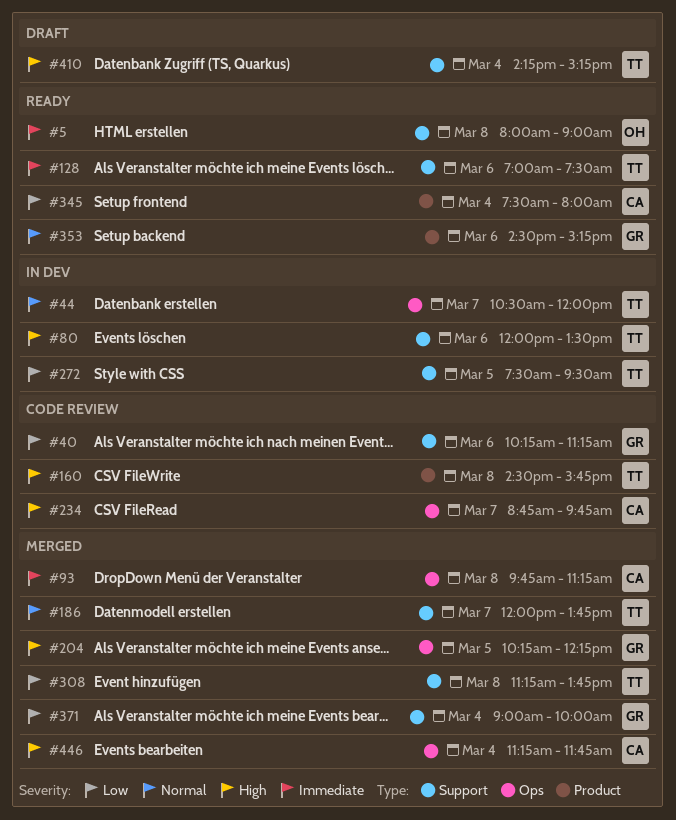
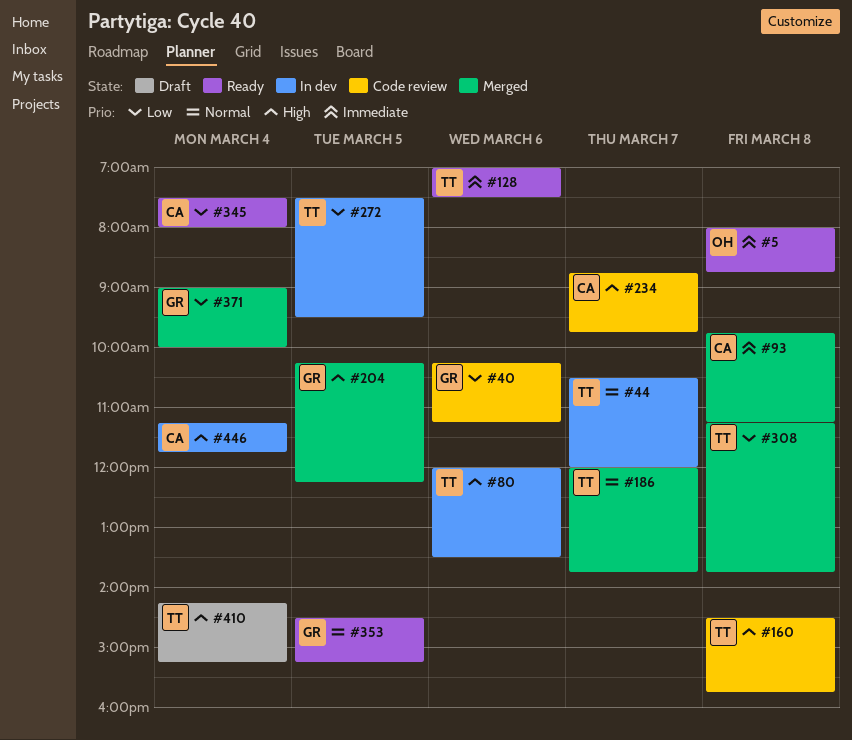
#5, ends: 09:00 -> 08:45
#353, day: Mar 6 -> Mar 5
#446, status: Merged -> In dev

